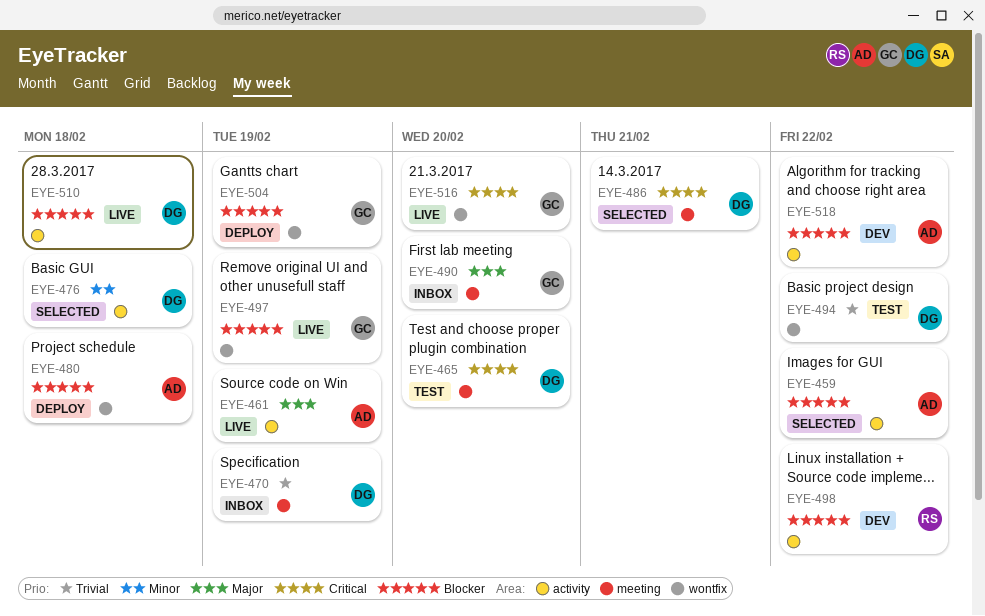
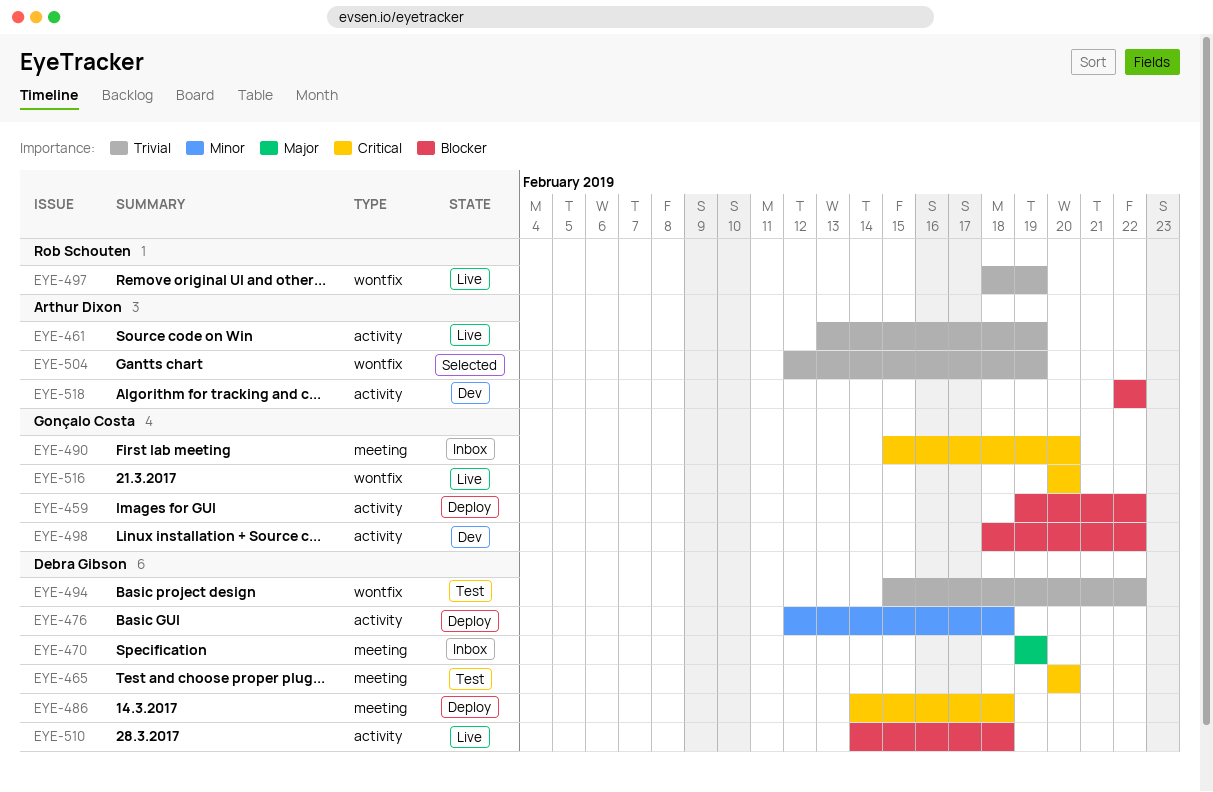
EYE-459, status: Selected -> Deploy
EYE-459, owner: Arthur Dixon -> Gonçalo Costa
EYE-461, priority: Major -> Trivial
EYE-470, priority: Trivial -> Major
EYE-476, status: Selected -> Deploy
EYE-480: present -> none
EYE-486, status: Selected -> Deploy
EYE-486, due: Feb 21 -> Feb 18
EYE-490, priority: Major -> Critical
EYE-497, owner: Gonçalo Costa -> Rob Schouten
EYE-497, priority: Blocker -> Trivial
EYE-498, owner: Rob Schouten -> Gonçalo Costa
EYE-504, status: Deploy -> Selected
EYE-504, owner: Gonçalo Costa -> Arthur Dixon
EYE-504, priority: Blocker -> Trivial

